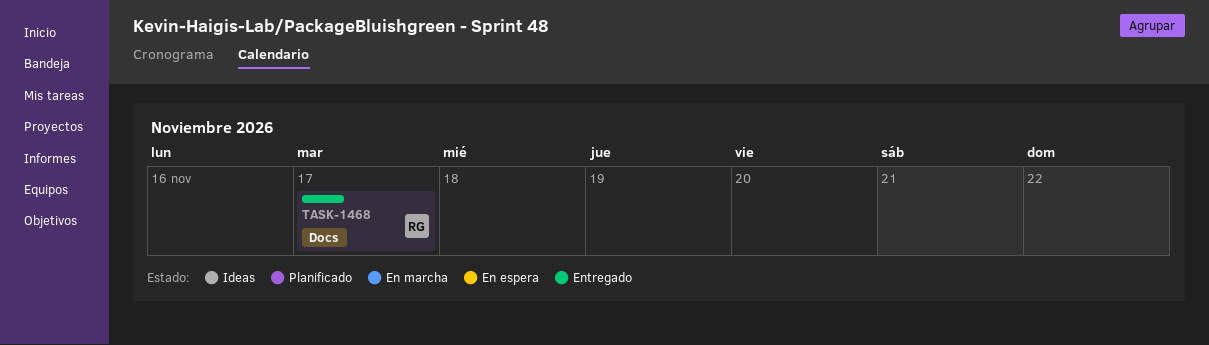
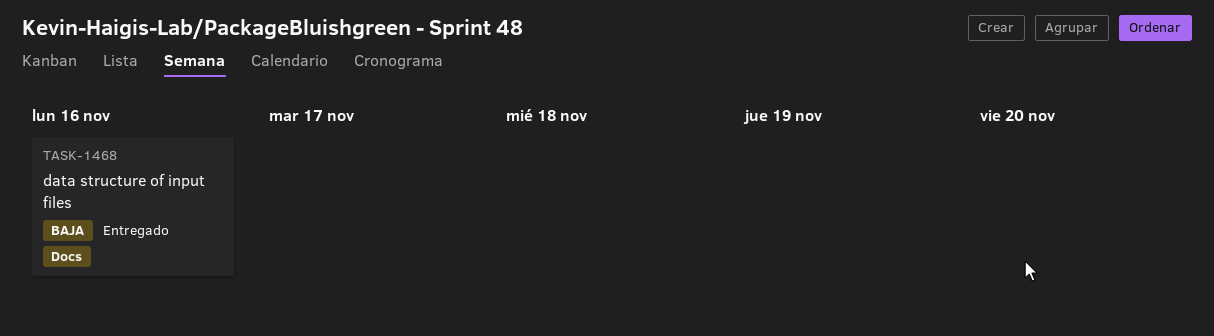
TASK-1468, due: Nov 17 -> Nov 16

